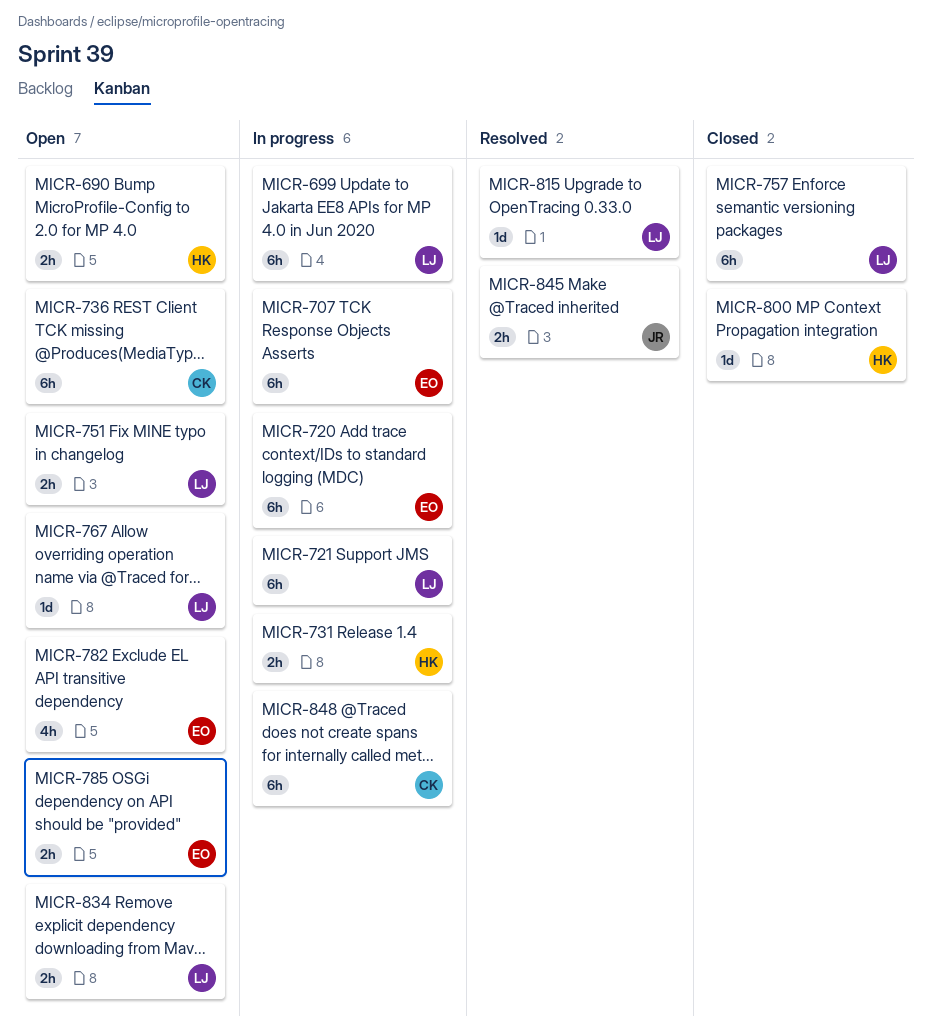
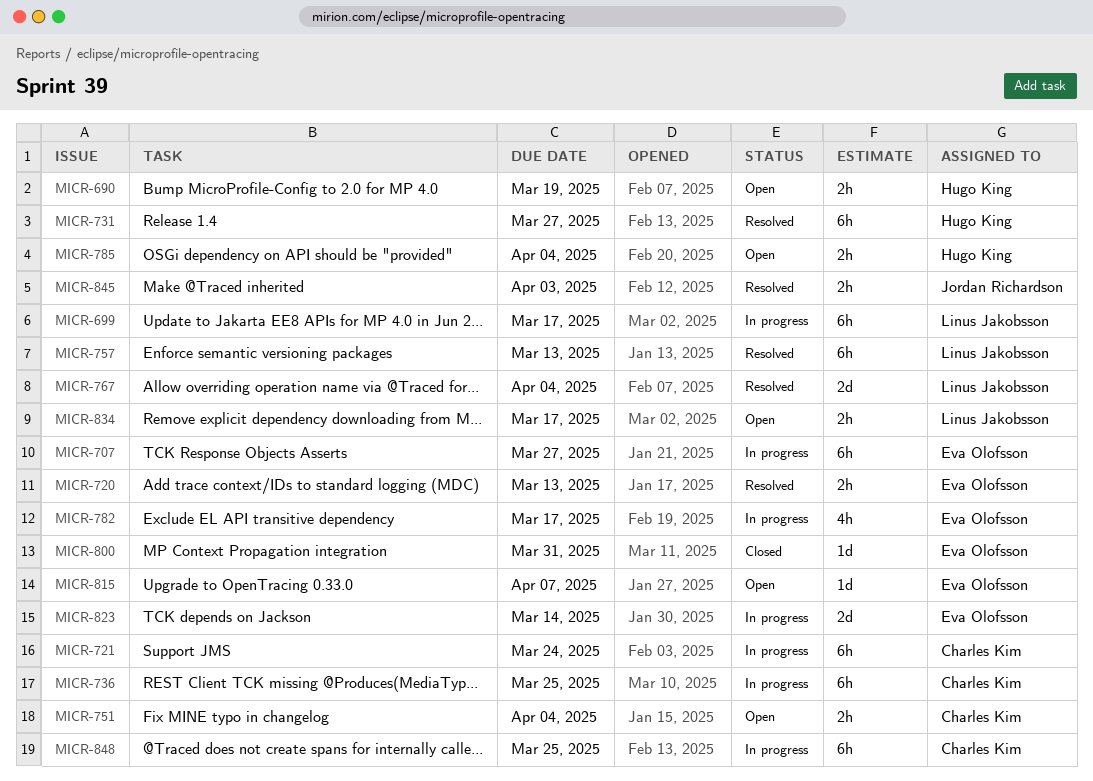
MICR-720, status: In progress -> Resolved
MICR-720, estimate: 6h -> 2h
MICR-721, owner: Linus Jakobsson -> Charles Kim
MICR-731, status: In progress -> Resolved
MICR-731, estimate: 2h -> 6h
MICR-736, status: Open -> In progress
MICR-751, owner: Linus Jakobsson -> Charles Kim
MICR-757, status: Closed -> Resolved
MICR-767, status: Open -> Resolved
MICR-767, estimate: 1d -> 2d
MICR-782, status: Open -> In progress
MICR-785, owner: Eva Olofsson -> Hugo King
MICR-800, owner: Hugo King -> Eva Olofsson
MICR-815, status: Resolved -> Open
MICR-815, owner: Linus Jakobsson -> Eva Olofsson
MICR-823: none -> present

